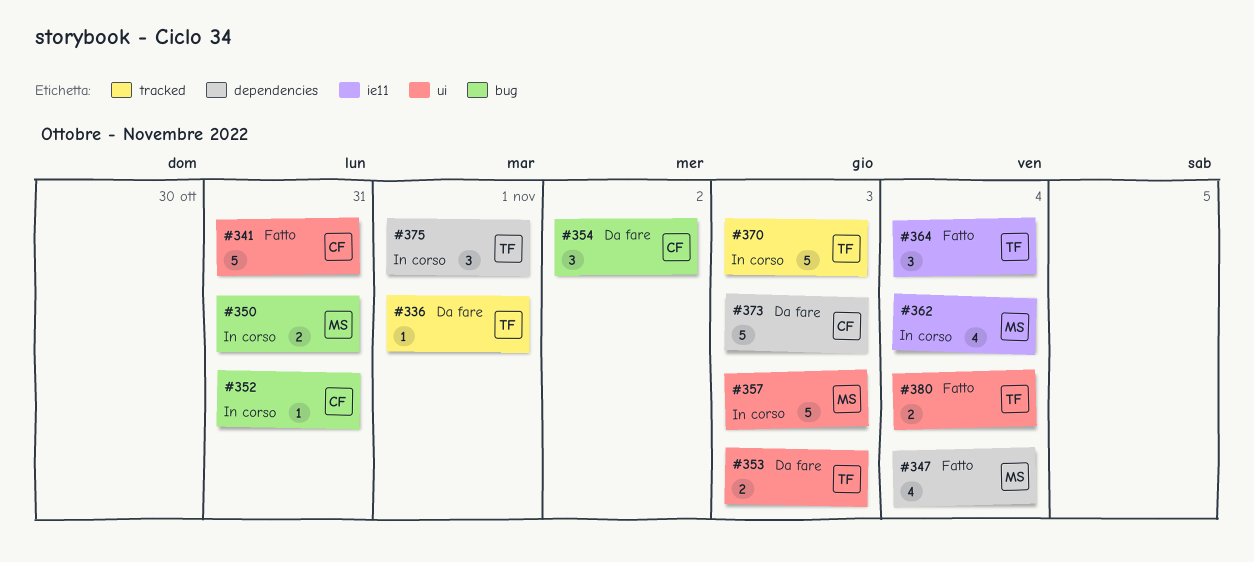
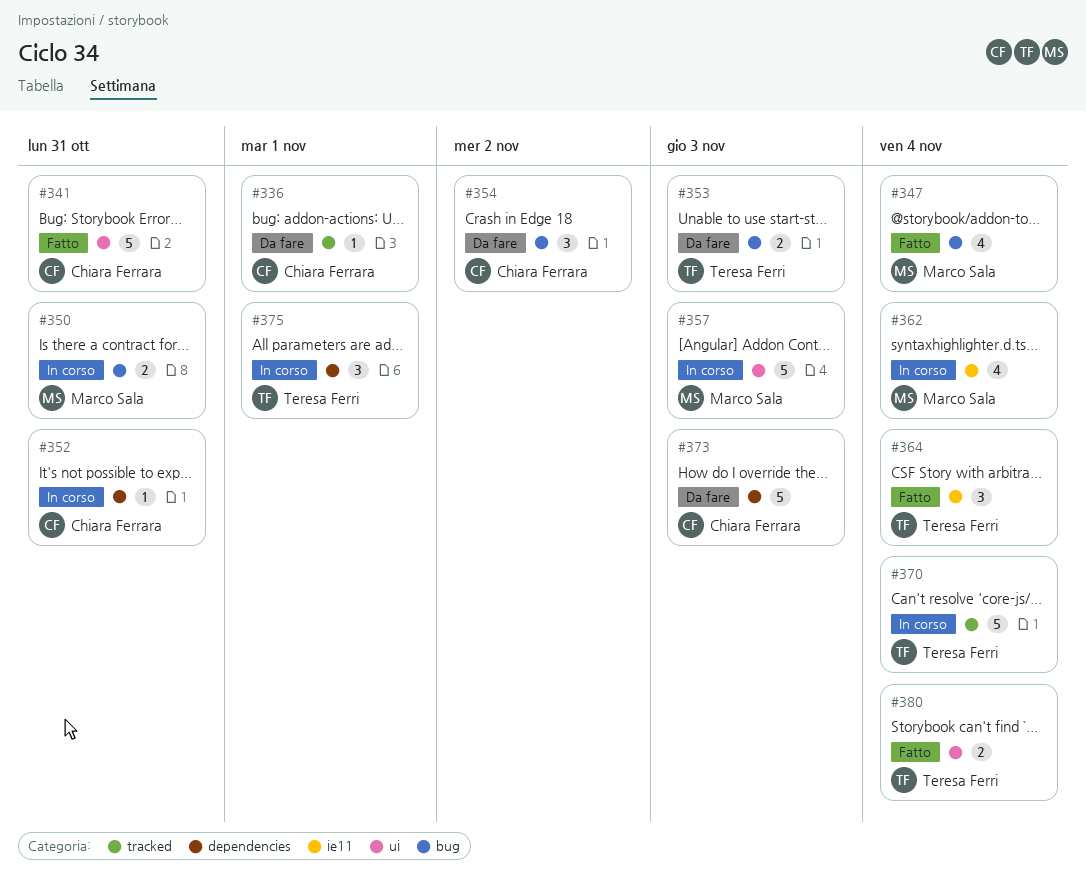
#336, owner: Teresa Ferri -> Chiara Ferrara
#347, label: dependencies -> bug
#352, label: bug -> dependencies
#353, label: ui -> bug
#370, due: Nov 3 -> Nov 4

